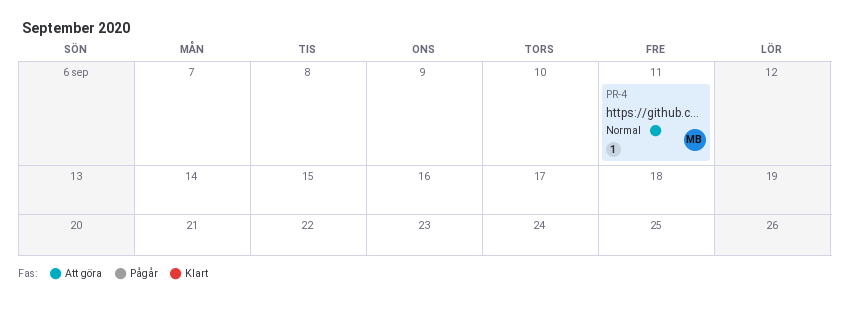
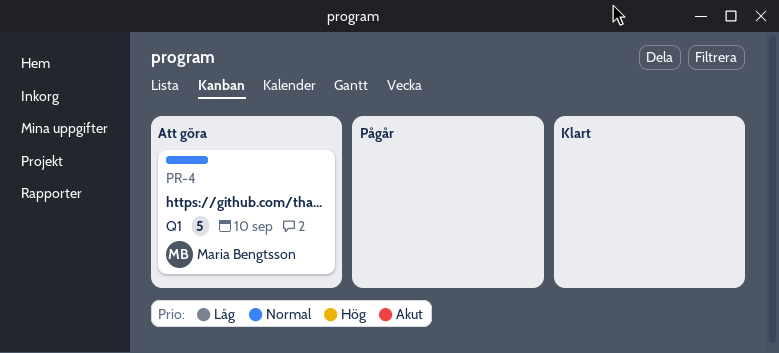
PR-4, estimate: 1 -> 5
PR-4, due: Sep 11 -> Sep 10

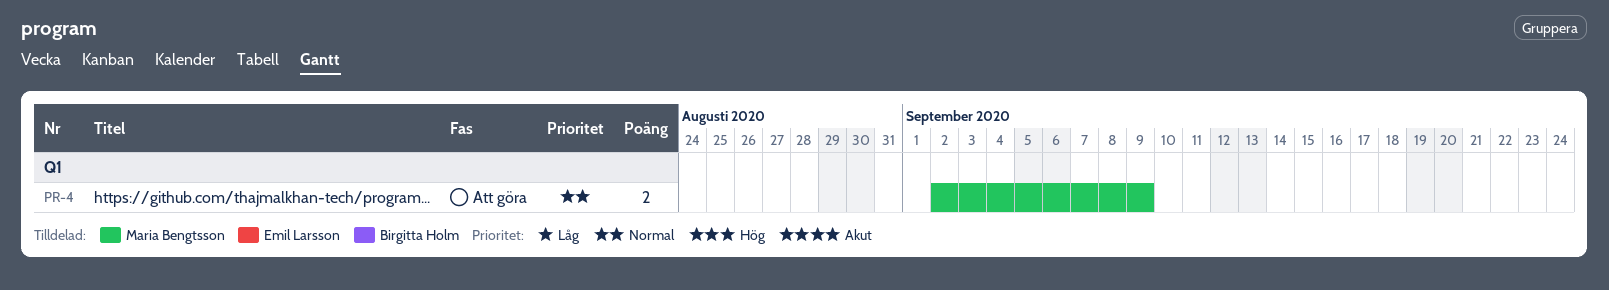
PR-4, estimate: 5 -> 2
PR-4, due: Sep 10 -> Sep 9

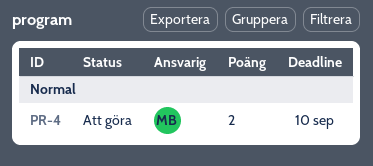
PR-4, due: Sep 9 -> Sep 10

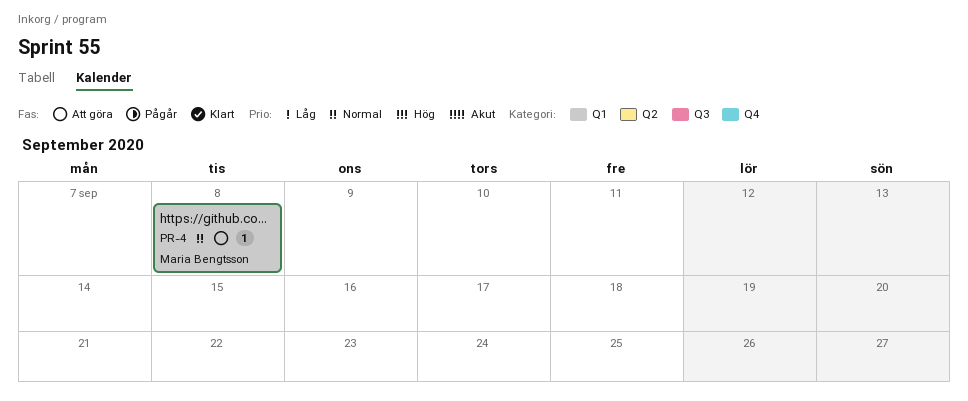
PR-4, estimate: 2 -> 1
PR-4, due: Sep 10 -> Sep 8

